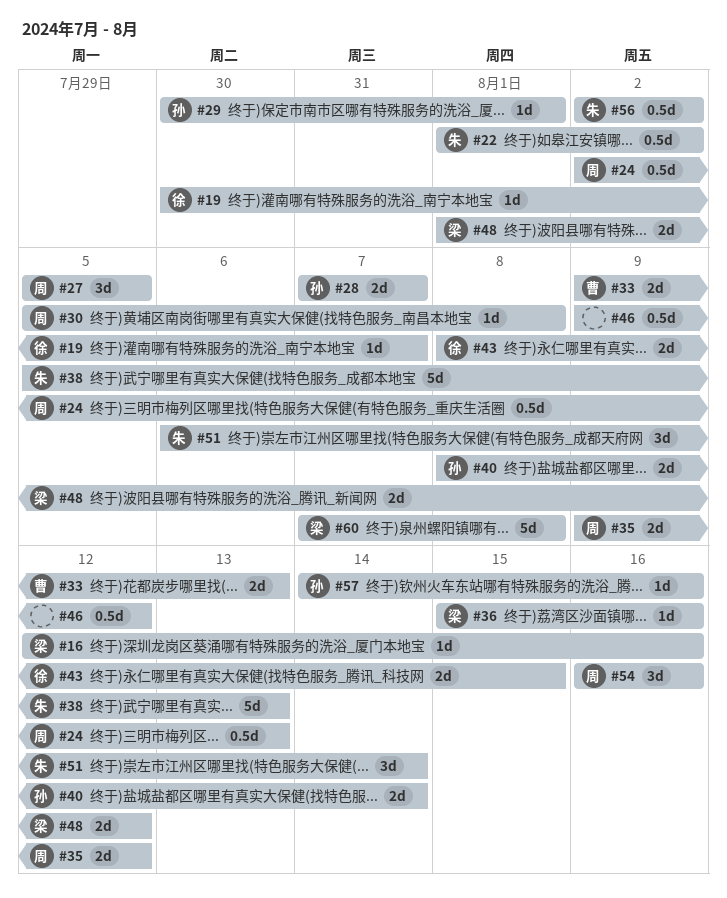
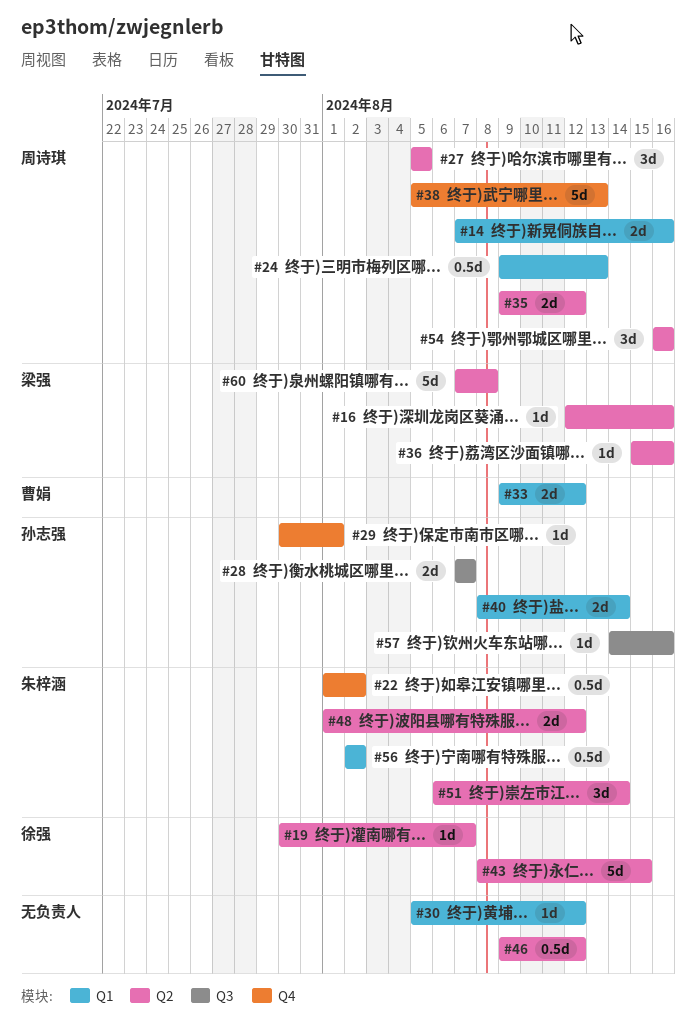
#14: none -> present
#24, start: Aug 2 -> Aug 9
#30, owner: 周诗琪 -> none
#30, due: Aug 8 -> Aug 12
#33, due: Aug 13 -> Aug 12
#38, owner: 朱梓涵 -> 周诗琪
#43, estimate: 2d -> 5d
#48, owner: 梁强 -> 朱梓涵

